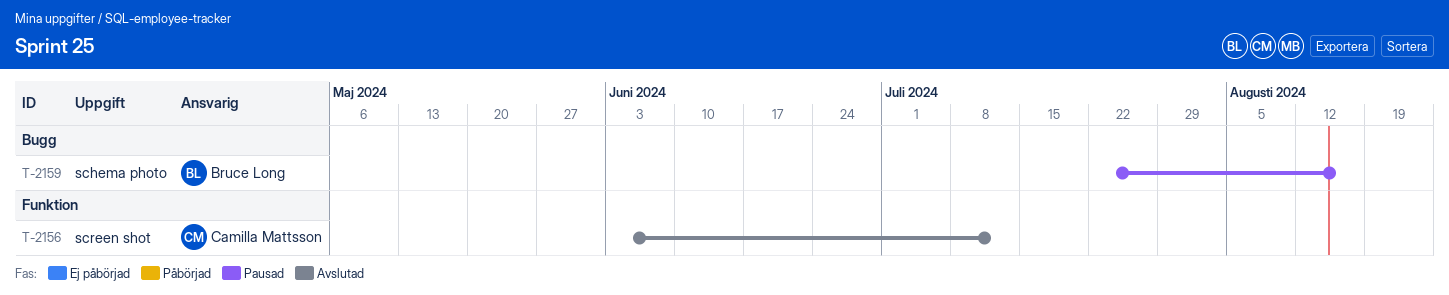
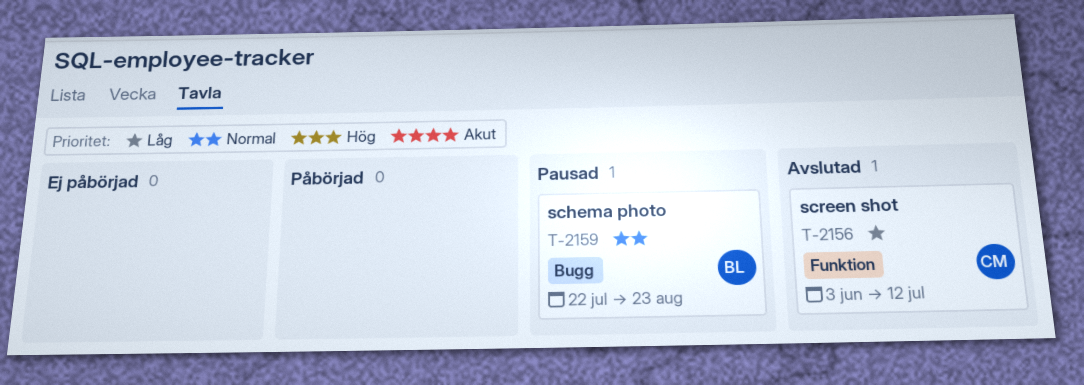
T-2159, due: Aug 16 -> Aug 23

